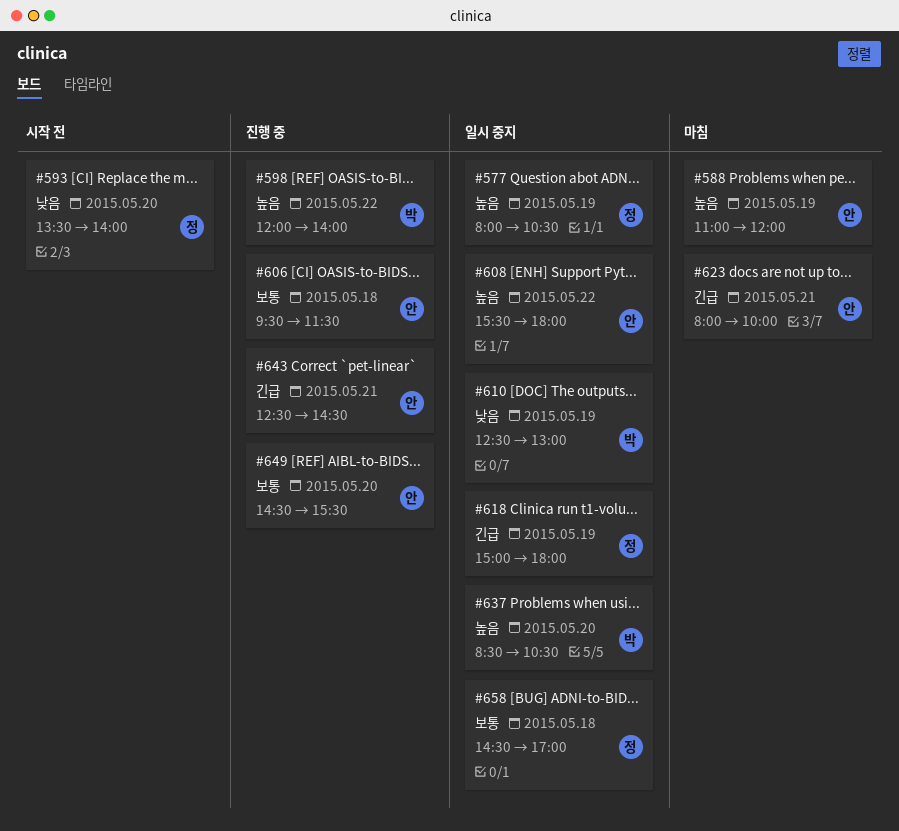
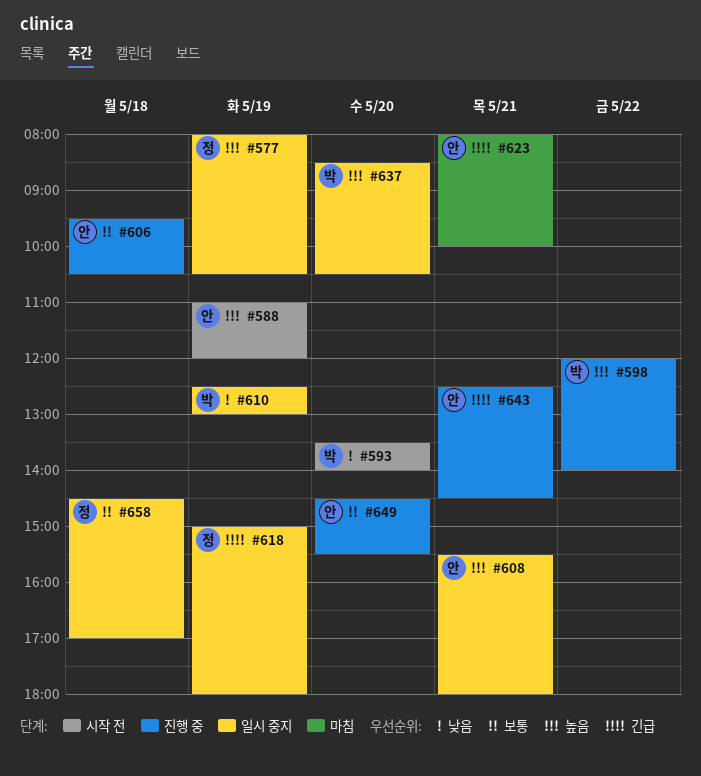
#588, status: 마침 -> 시작 전
#593, owner: 정 -> 박
#606, ends: 11:30 -> 10:30
#608, day: May 22 -> May 21

